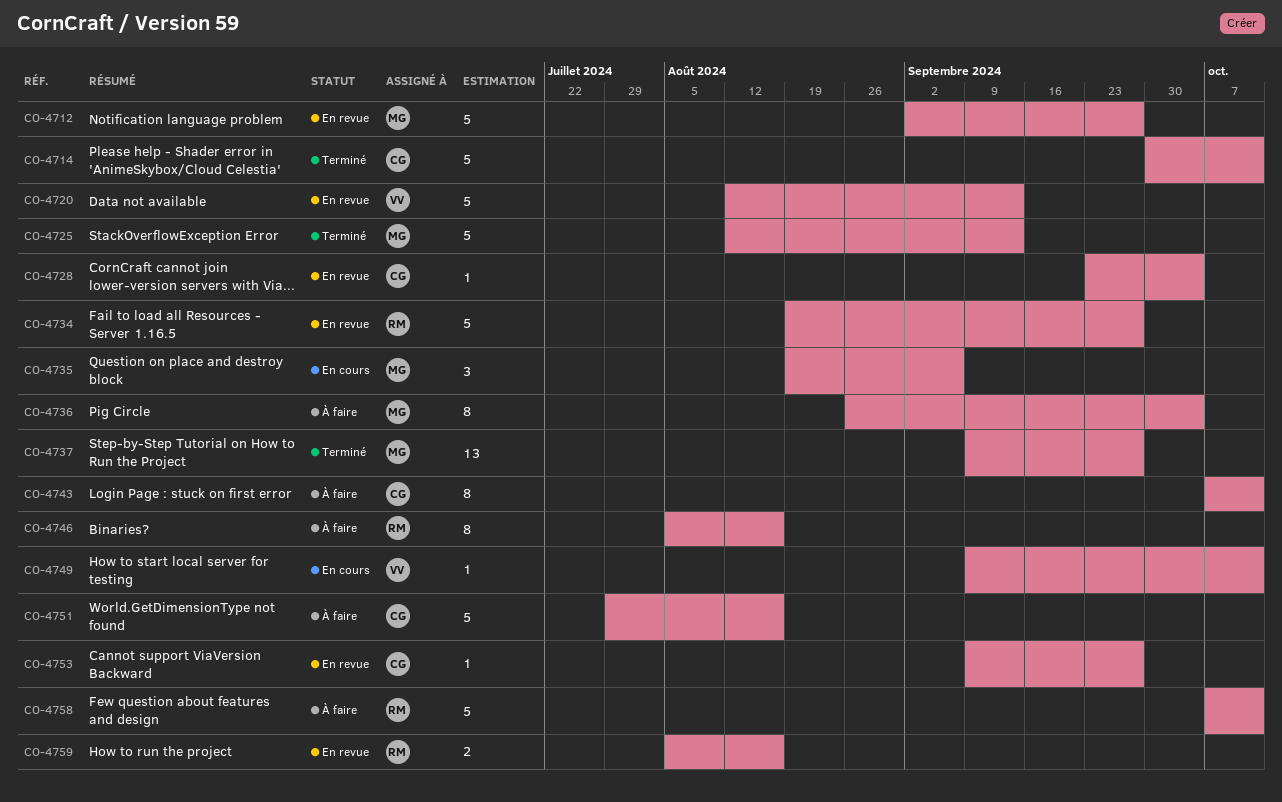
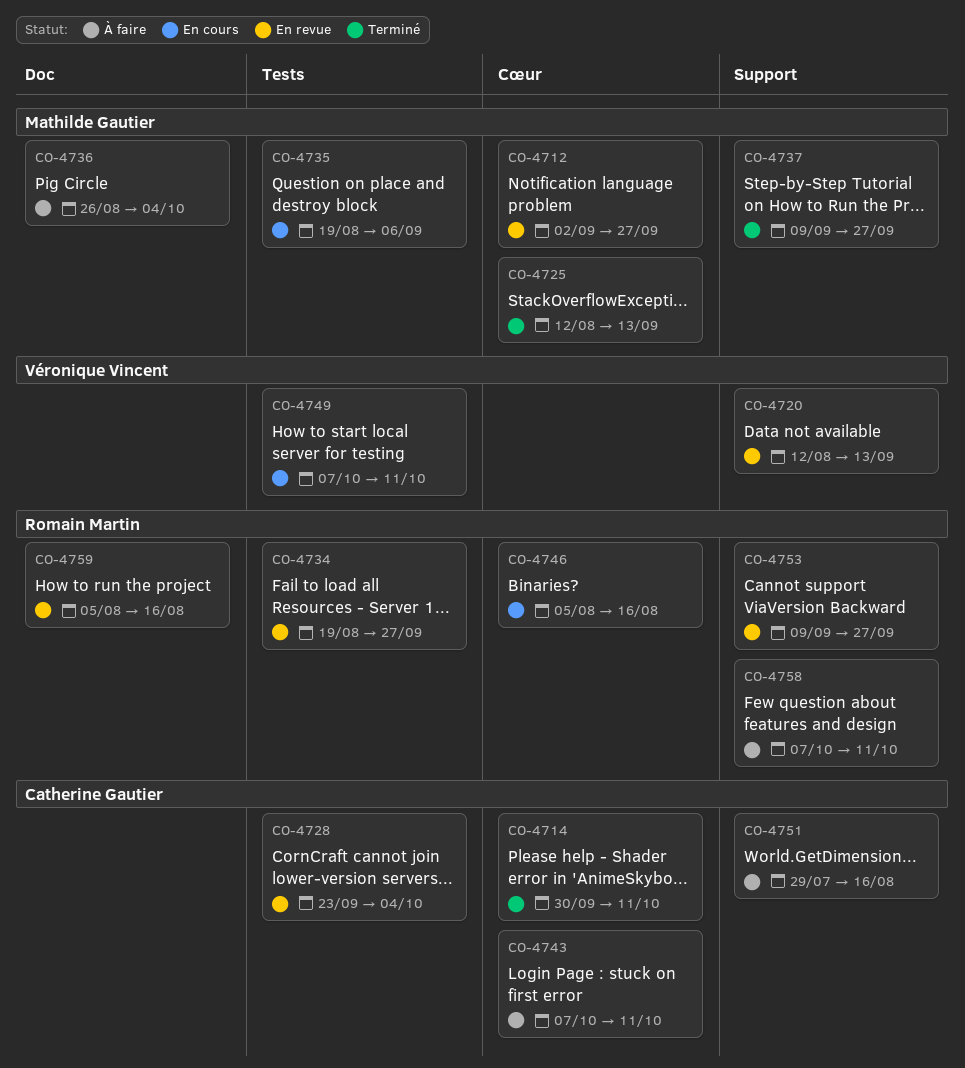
CO-4746, status: À faire -> En cours
CO-4749, start: Sep 9 -> Oct 7
CO-4753, owner: Catherine Gautier -> Romain Martin

